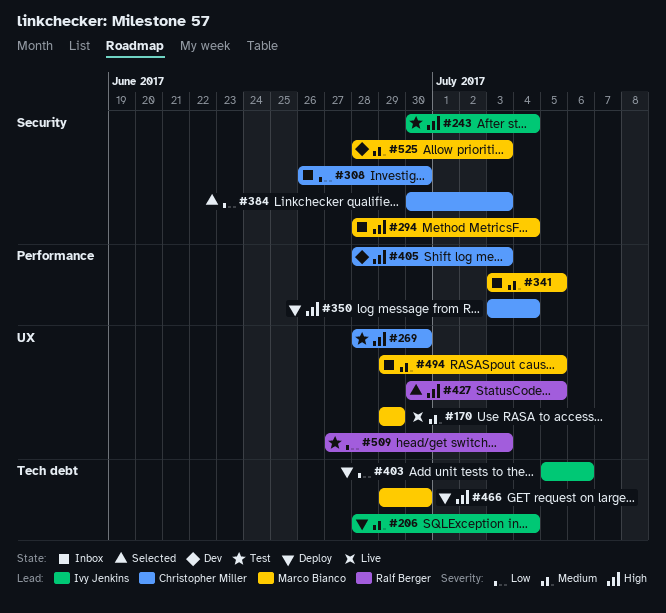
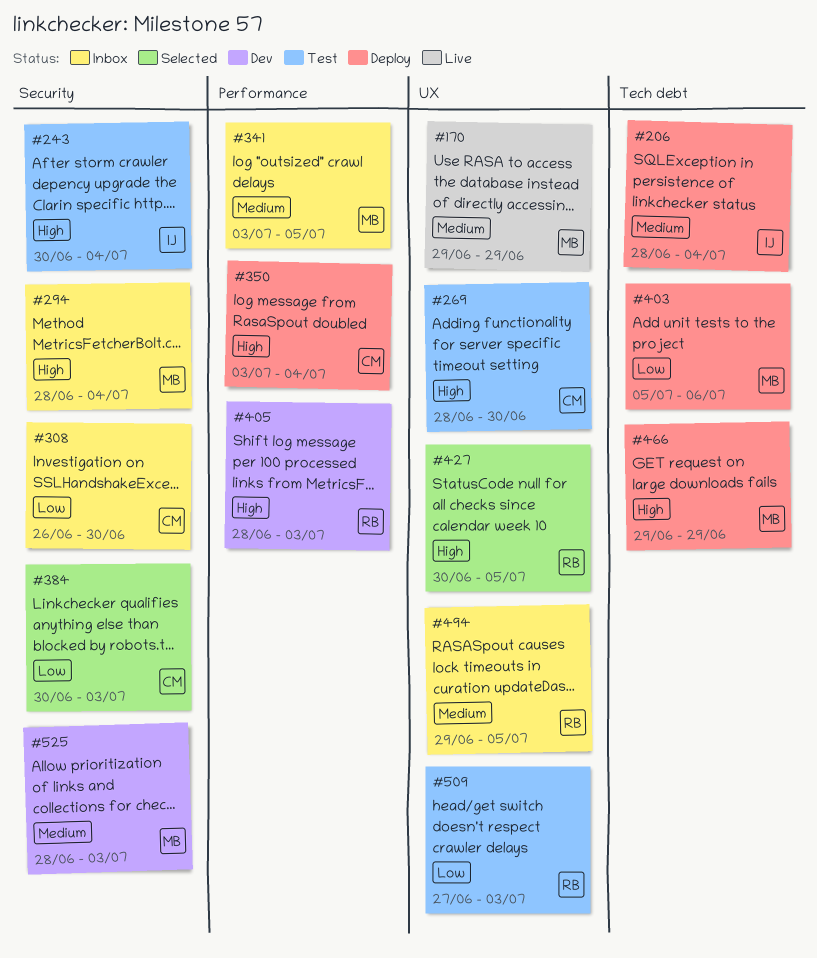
#403, owner: Ivy Jenkins -> Marco Bianco
#405, owner: Christopher Miller -> Ralf Berger
#466, due: Jun 30 -> Jun 29
#494, owner: Marco Bianco -> Ralf Berger

